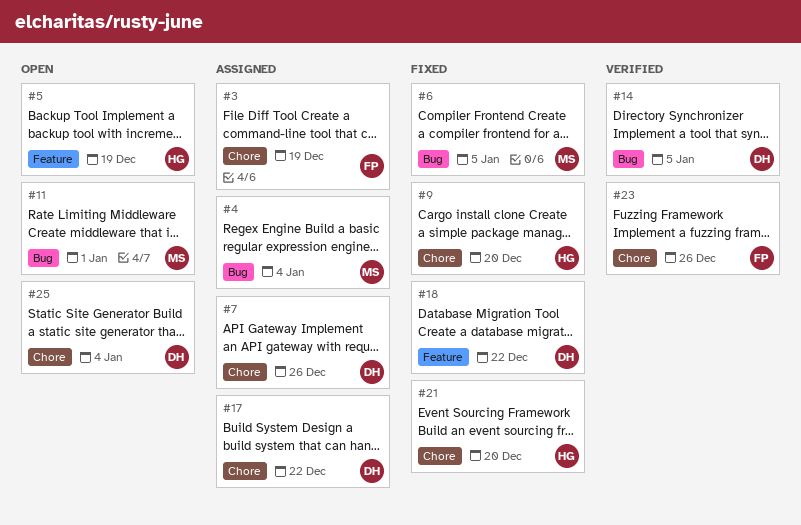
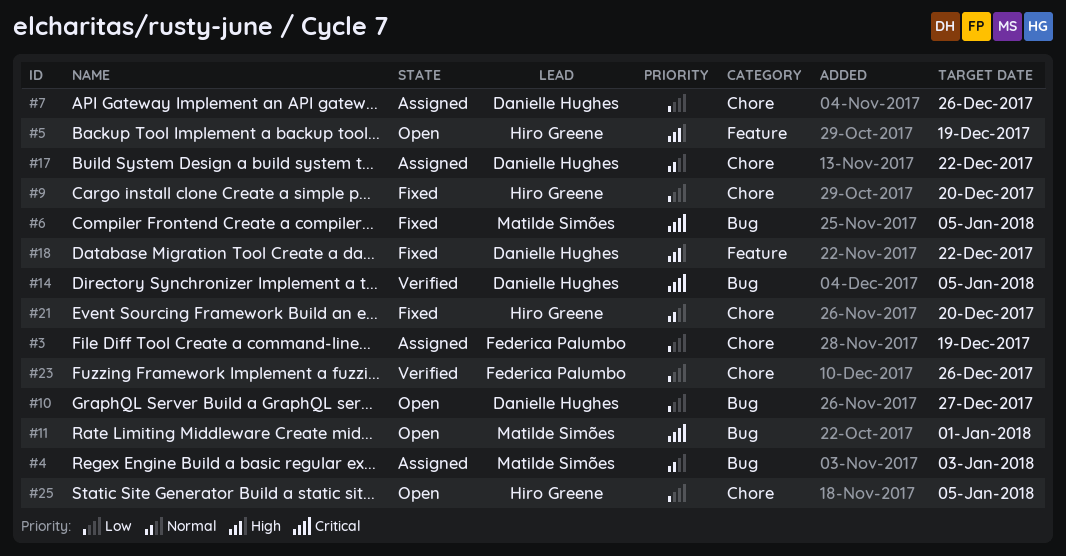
#4, due: Jan 4 -> Jan 3
#10: none -> present
#25, owner: Danielle Hughes -> Hiro Greene
#25, due: Jan 4 -> Jan 5

